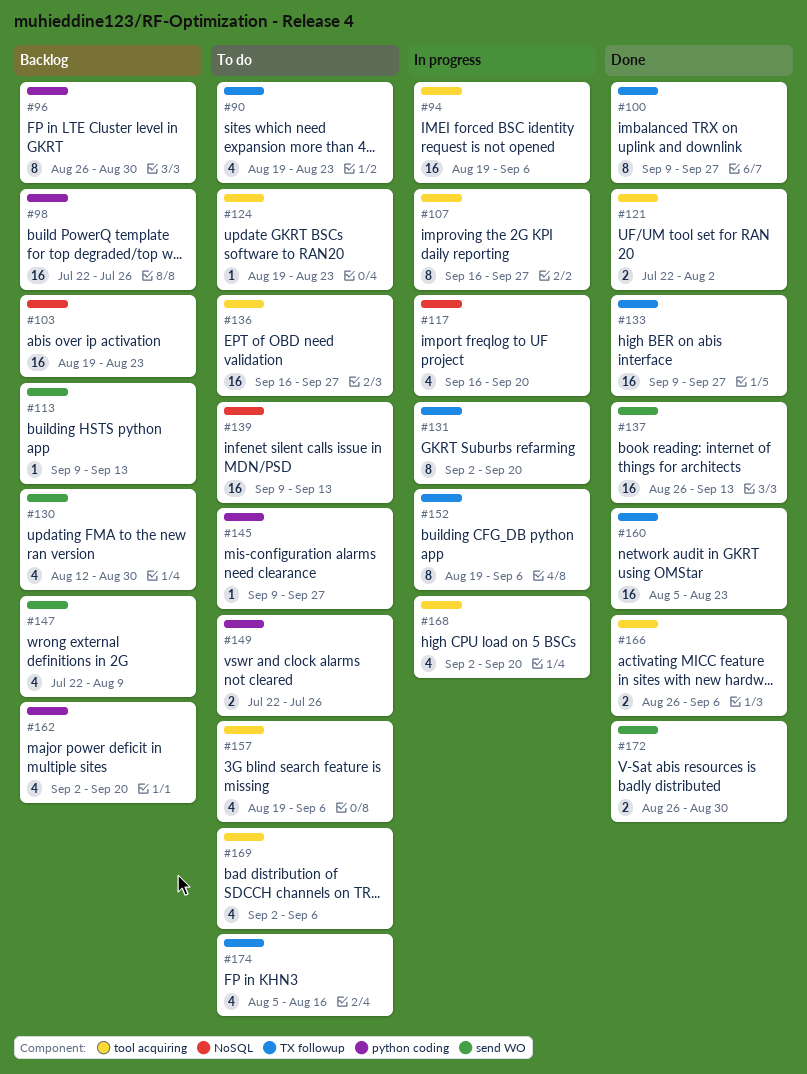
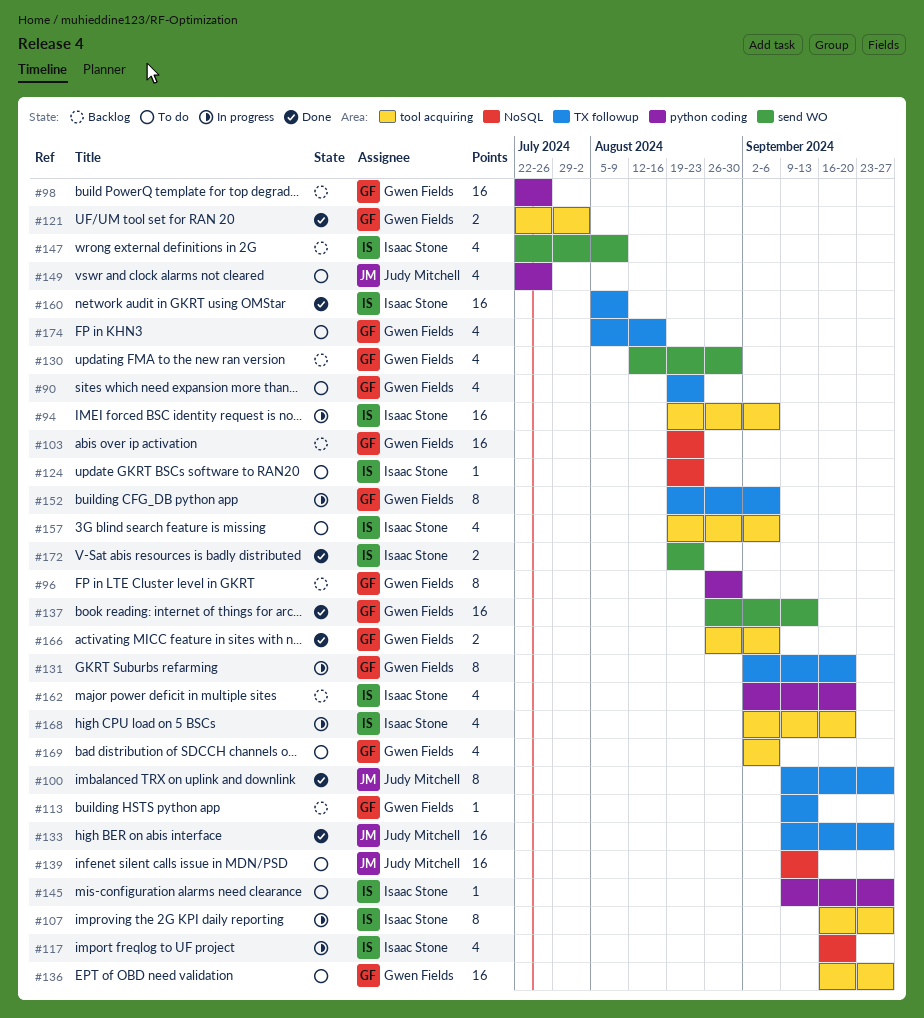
#113, label: send WO -> TX followup
#124, label: tool acquiring -> NoSQL
#149, estimate: 2 -> 4
#160, due: Aug 23 -> Aug 9
#172, start: Aug 26 -> Aug 19
#172, due: Aug 30 -> Aug 23

